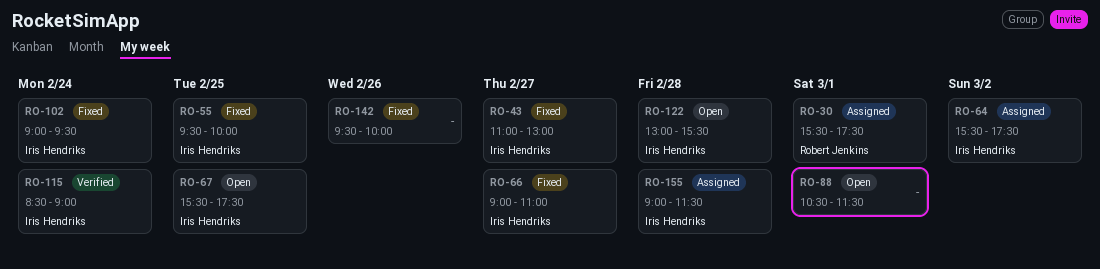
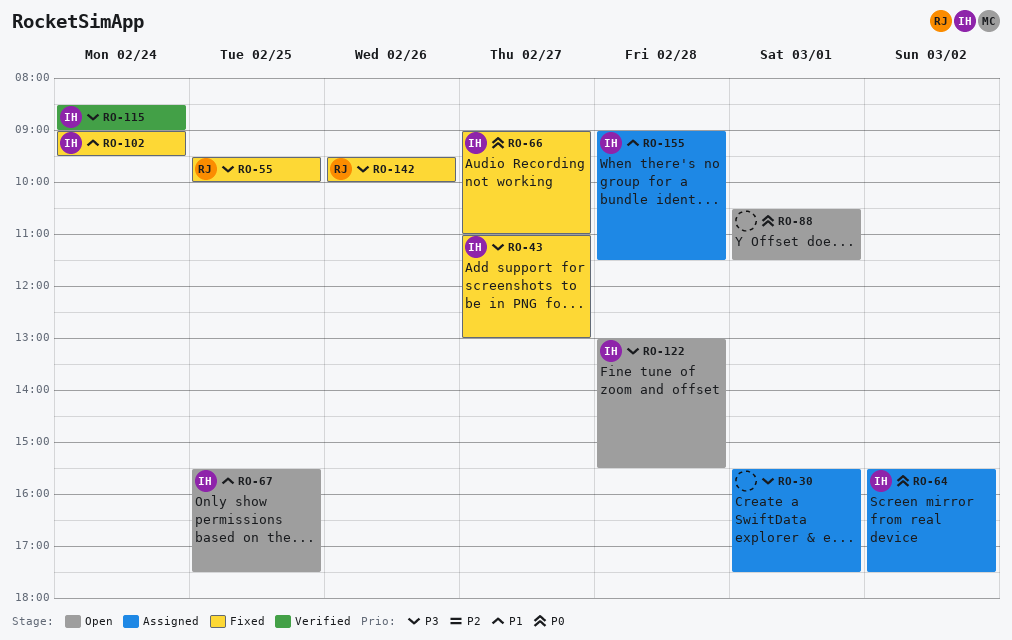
RO-30, owner: Robert Jenkins -> none
RO-55, owner: Iris Hendriks -> Robert Jenkins
RO-142, owner: none -> Robert Jenkins

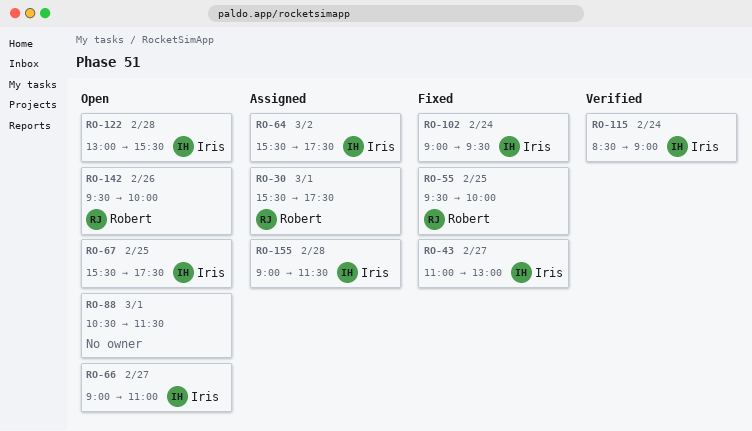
RO-30, owner: none -> Robert
RO-66, status: Fixed -> Open
RO-142, status: Fixed -> Open

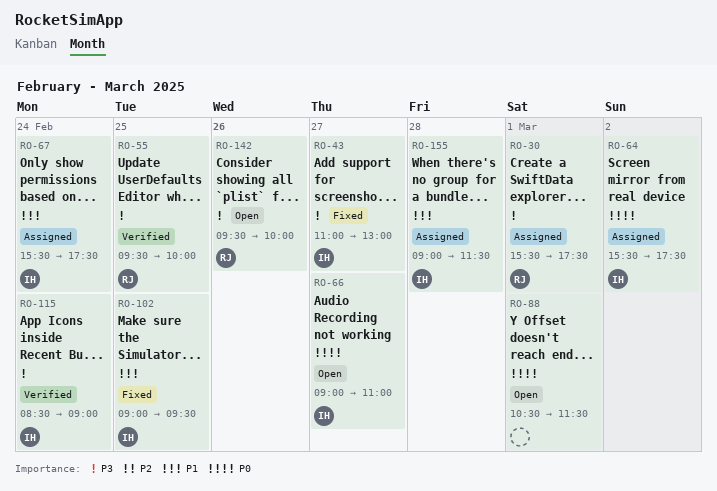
RO-55, status: Fixed -> Verified
RO-67, status: Open -> Assigned
RO-67, day: Feb 25 -> Feb 24
RO-102, day: Feb 24 -> Feb 25
RO-122: present -> none

